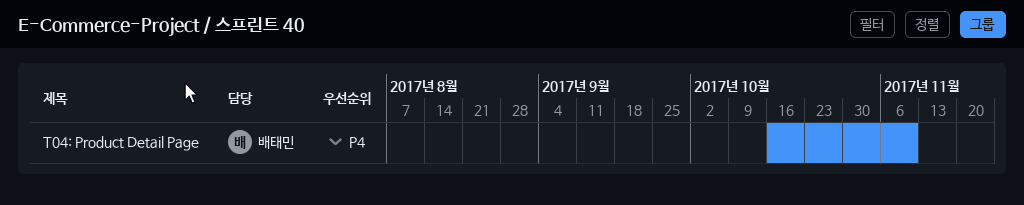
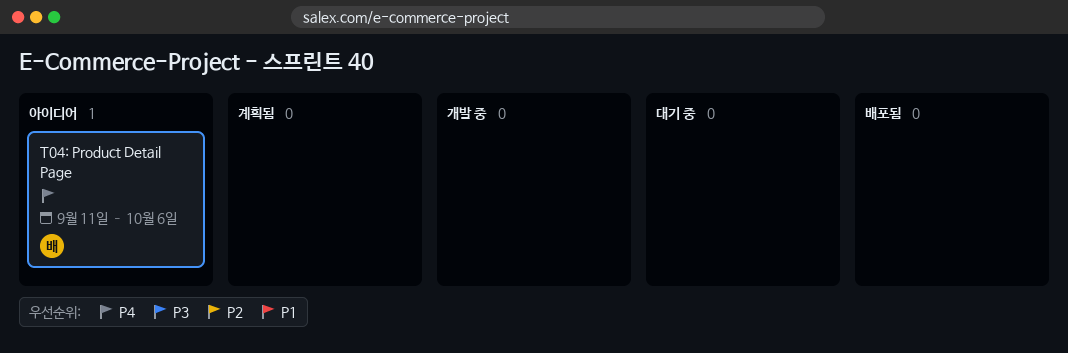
T04: Product Detail Page, start: Oct 16 -> Sep 11
T04: Product Detail Page, due: Nov 10 -> Oct 6

